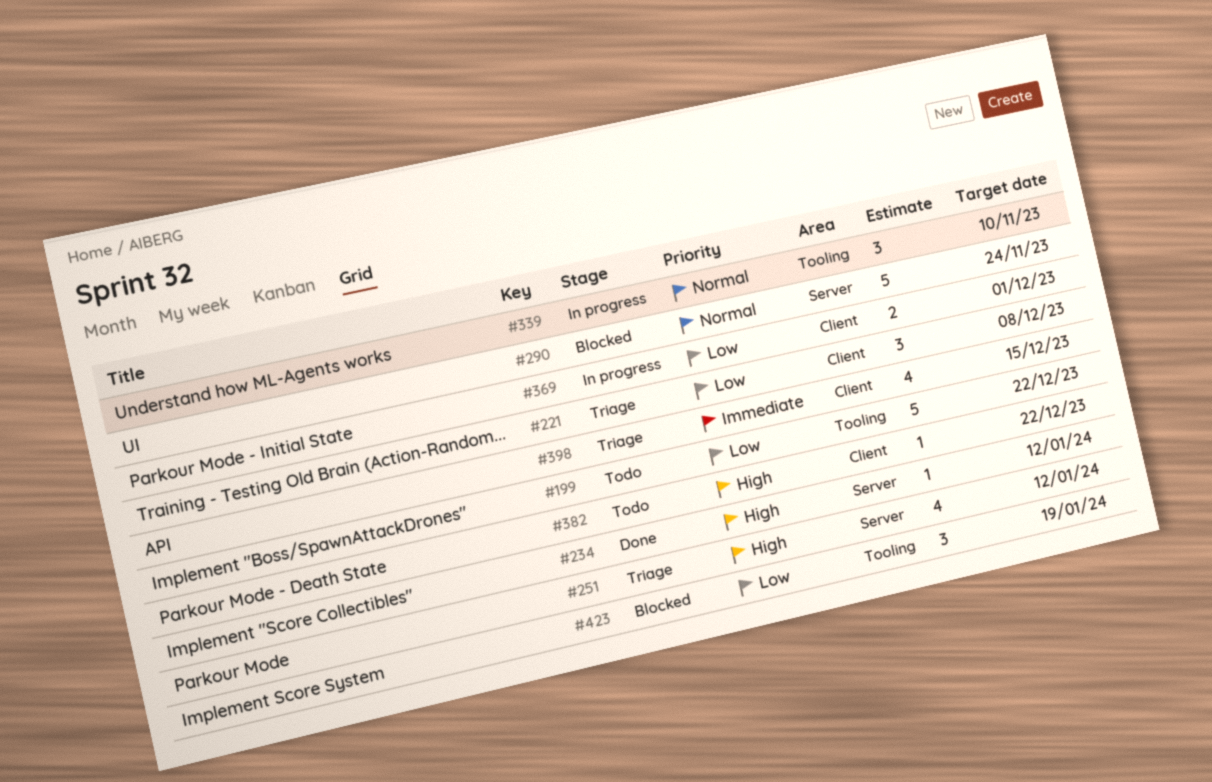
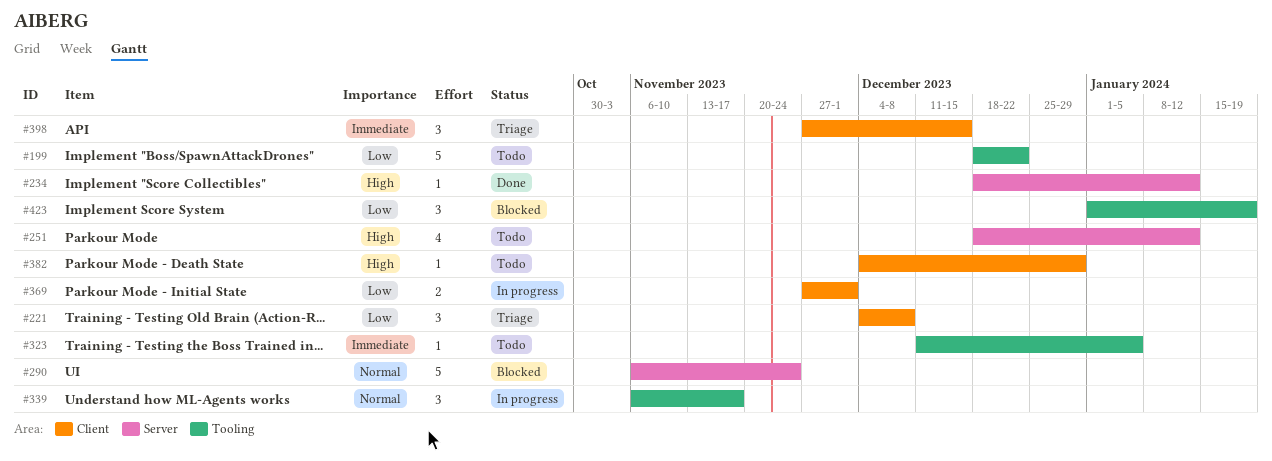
#251, status: Triage -> Todo
#323: none -> present
#339, due: Nov 10 -> Nov 17
#382, due: Dec 22 -> Dec 29
#398, estimate: 4 -> 3

